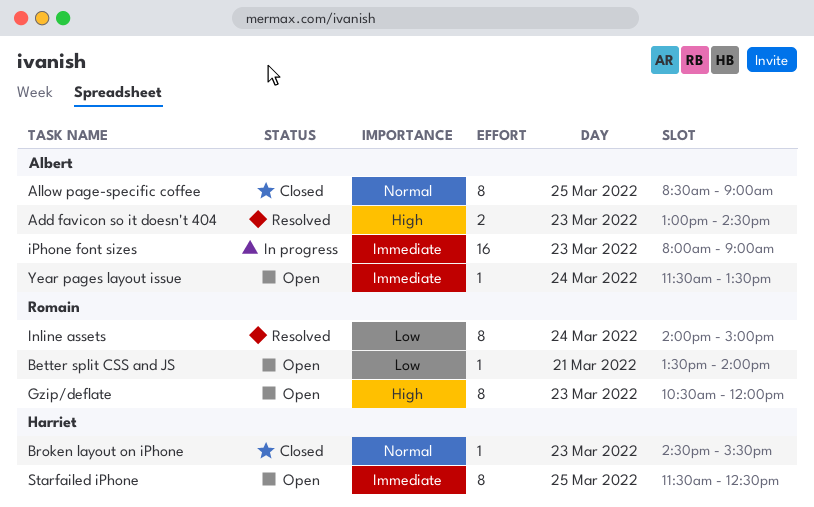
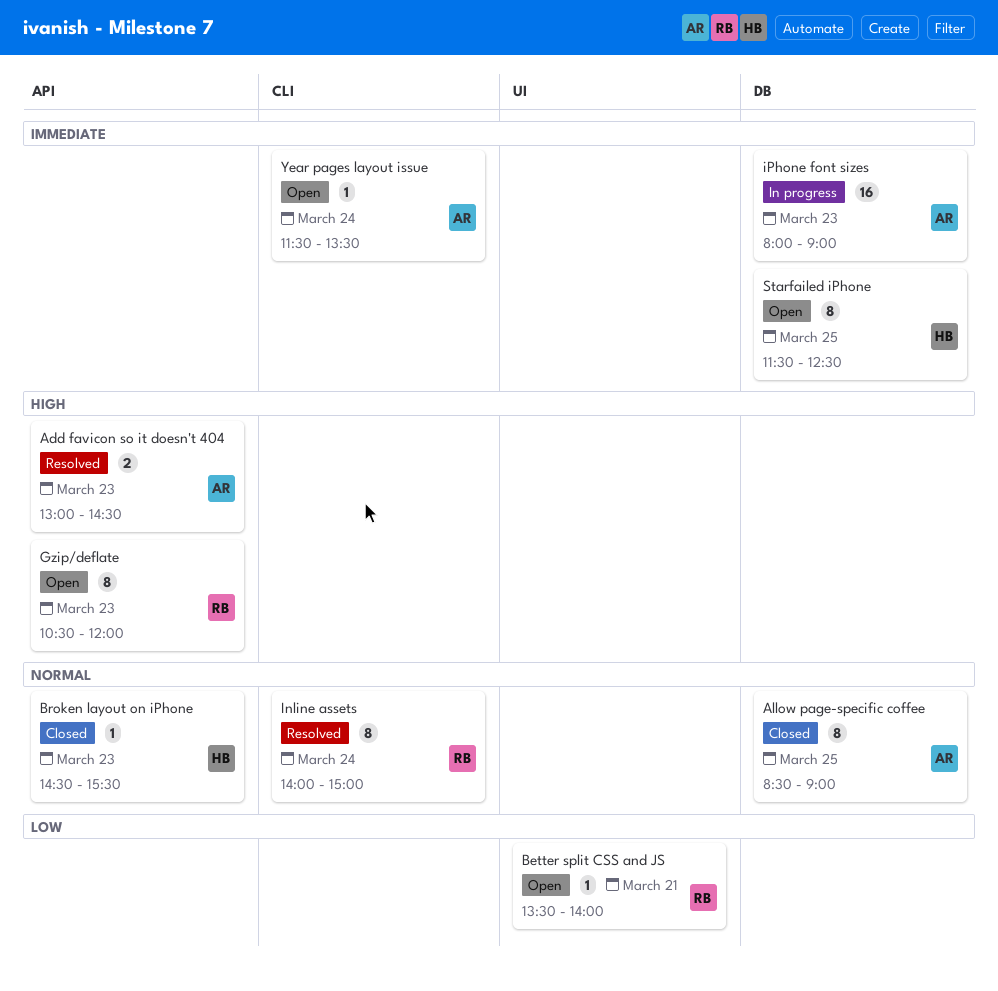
Inline assets, priority: Low -> Normal

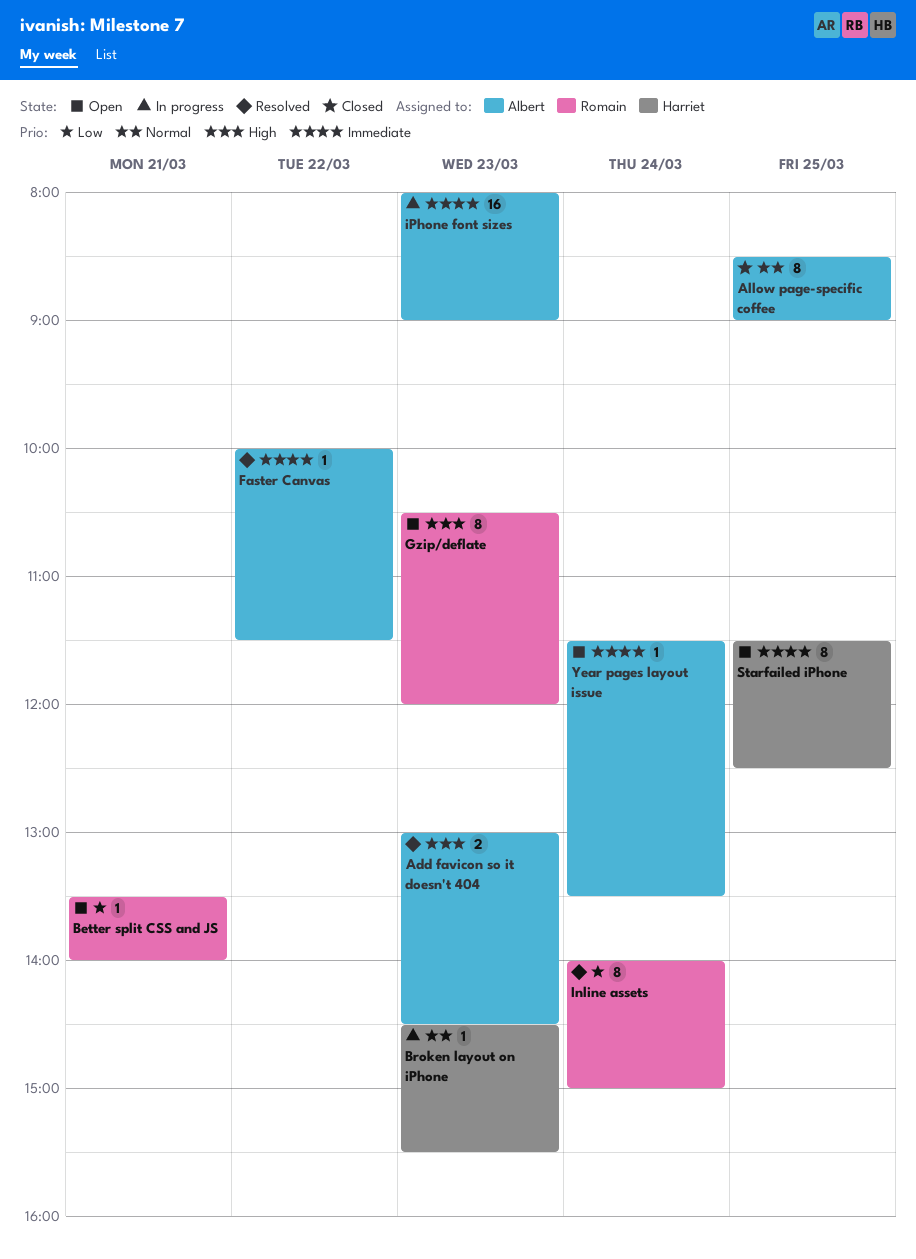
Broken layout on iPhone, status: Closed -> In progress
Faster Canvas: none -> present
Inline assets, priority: Normal -> Low

